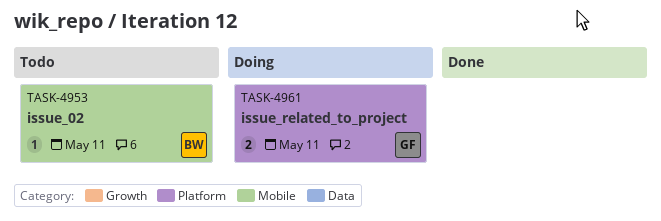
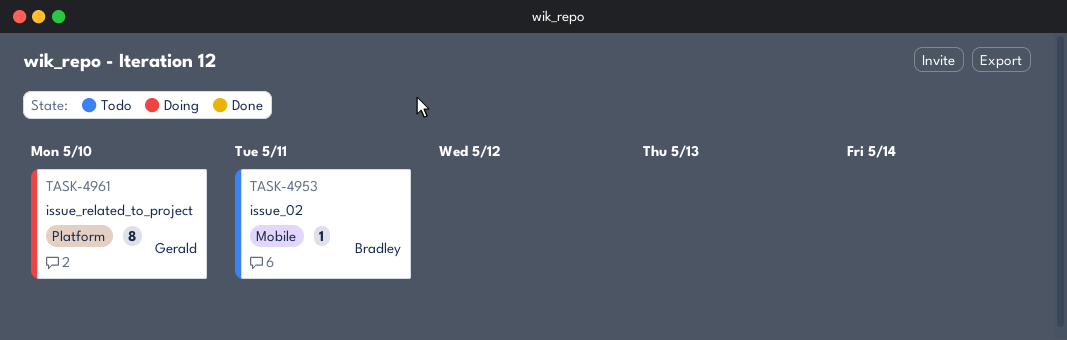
TASK-4961, estimate: 2 -> 8
TASK-4961, due: May 11 -> May 10

